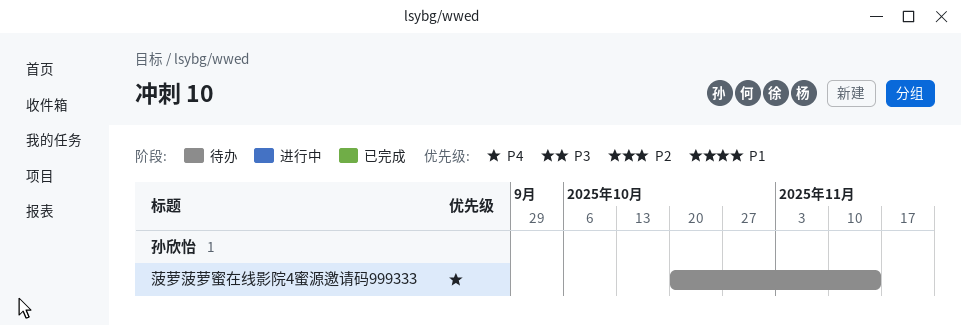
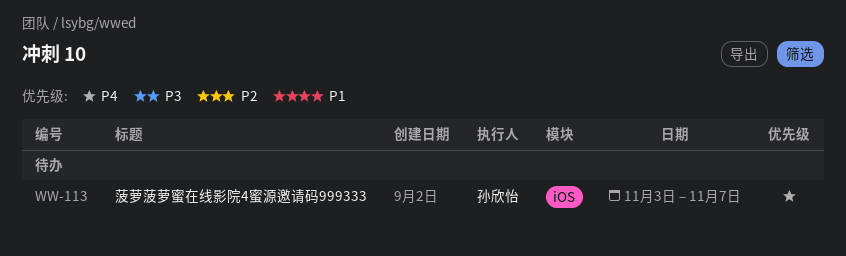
菠萝菠萝蜜在线影院4蜜源邀请码999333, start: Oct 20 -> Nov 3
菠萝菠萝蜜在线影院4蜜源邀请码999333, due: Nov 14 -> Nov 7

